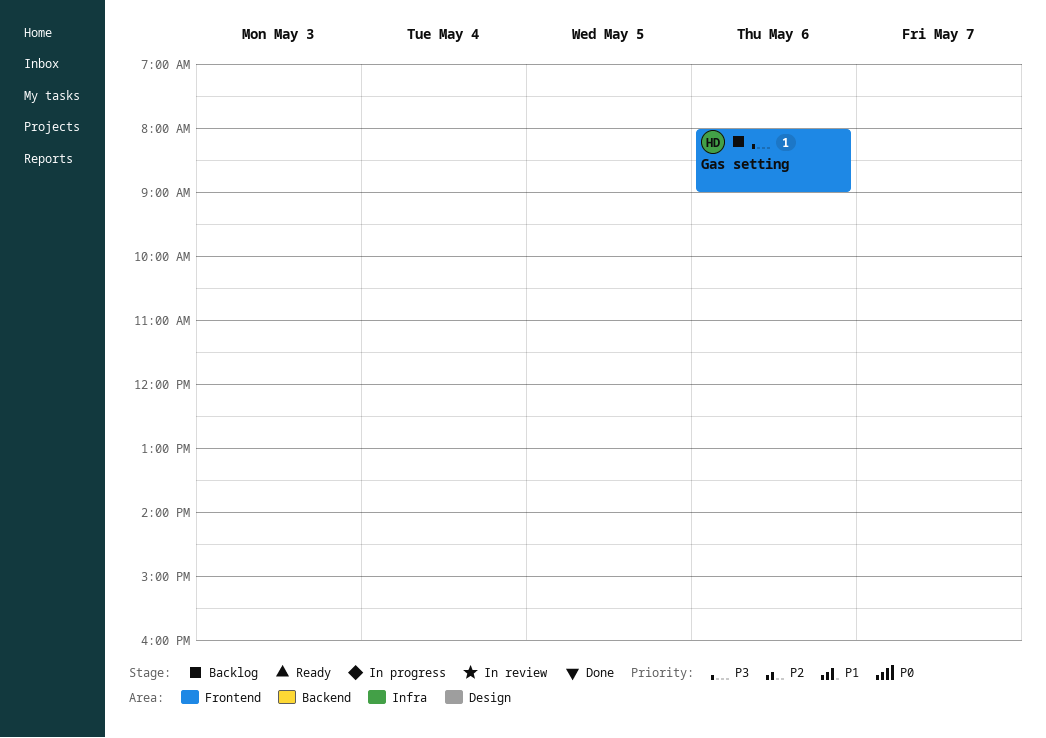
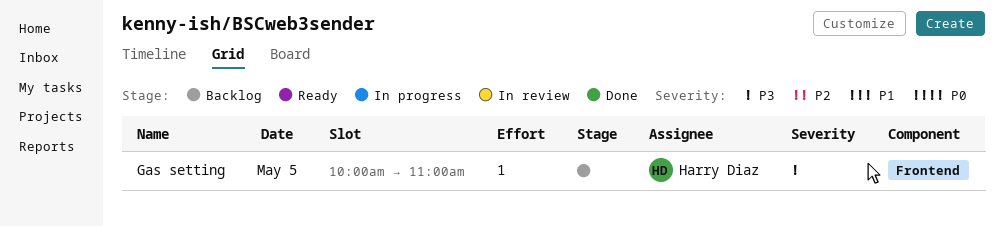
Gas setting, day: May 6 -> May 5
Gas setting, begins: 08:00 -> 10:00
Gas setting, ends: 09:00 -> 11:00

